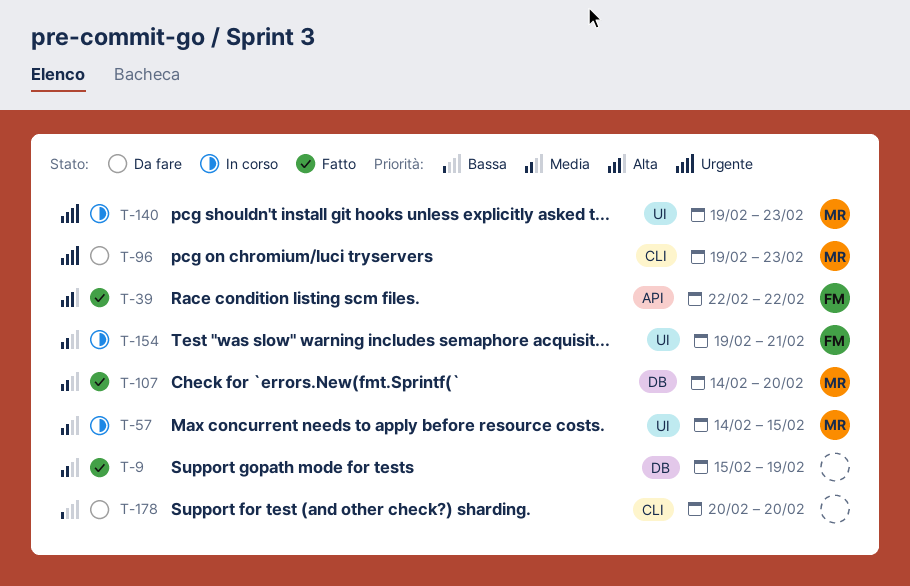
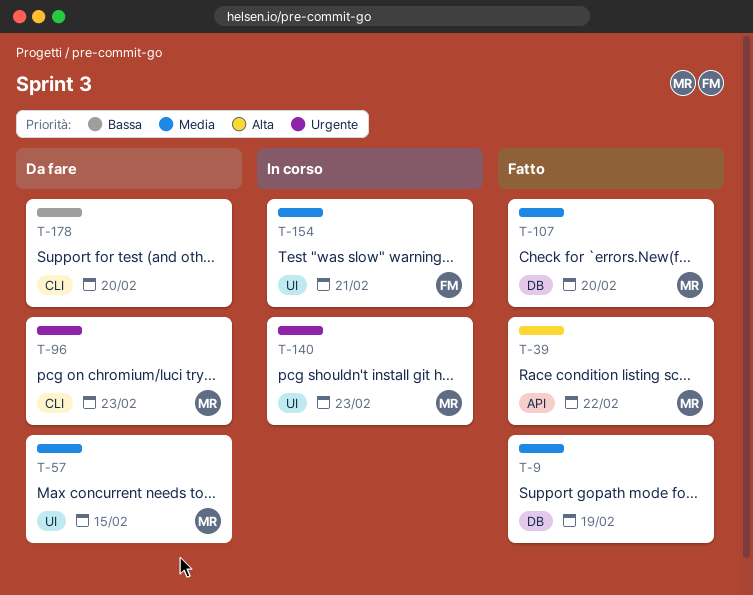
T-39, owner: FM -> MR
T-57, status: In corso -> Da fare

